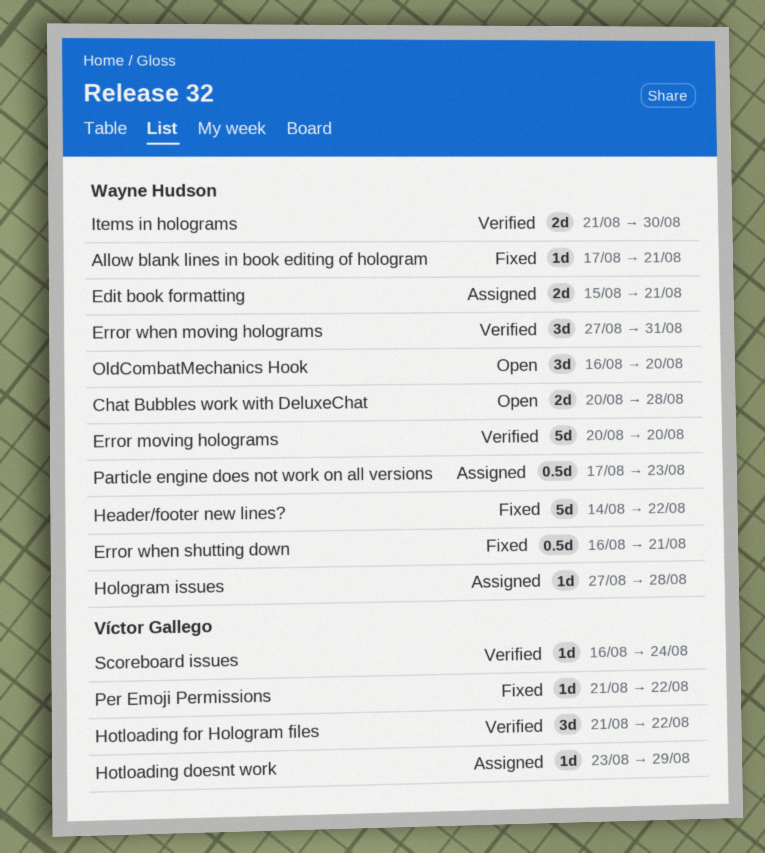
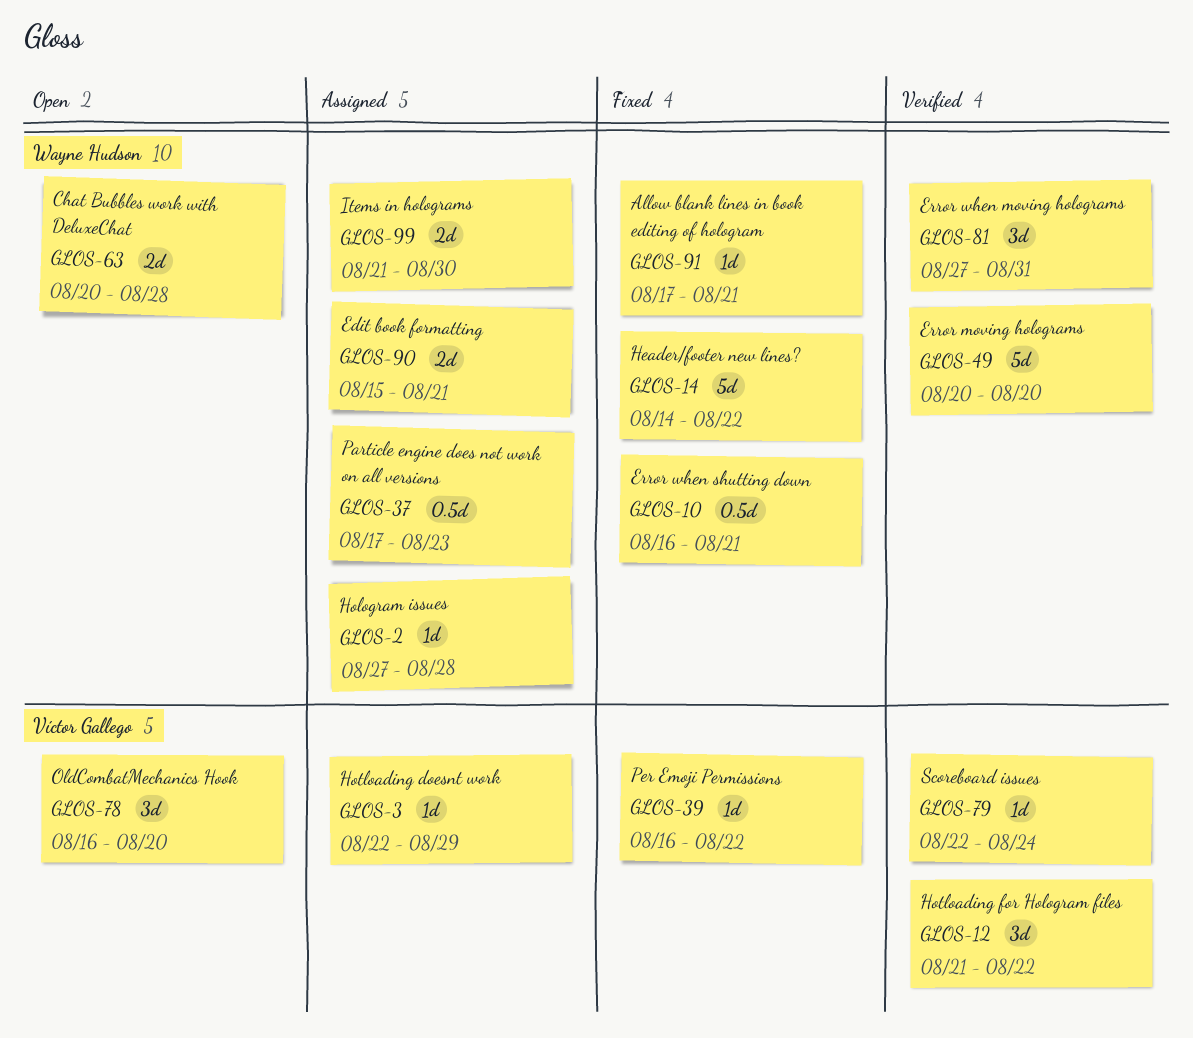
Hotloading doesnt work, start: Aug 23 -> Aug 22
Items in holograms, status: Verified -> Assigned
OldCombatMechanics Hook, owner: Wayne Hudson -> Víctor Gallego
Per Emoji Permissions, start: Aug 21 -> Aug 16
Scoreboard issues, start: Aug 16 -> Aug 22

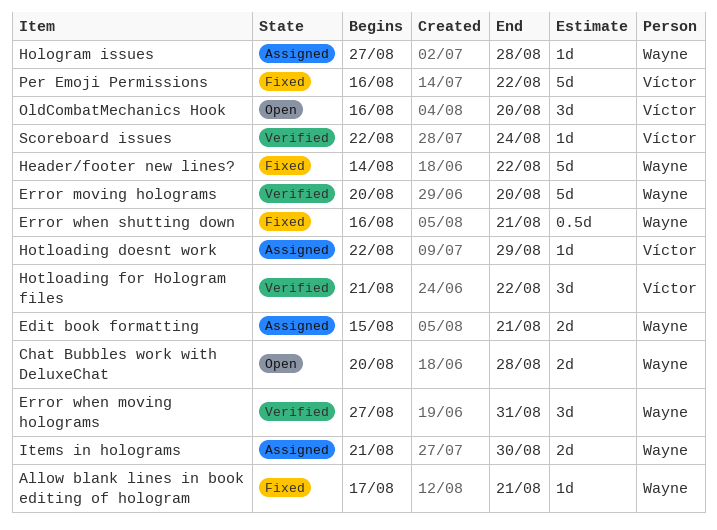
Particle engine does not work on all versions: present -> none
Per Emoji Permissions, estimate: 1d -> 5d

